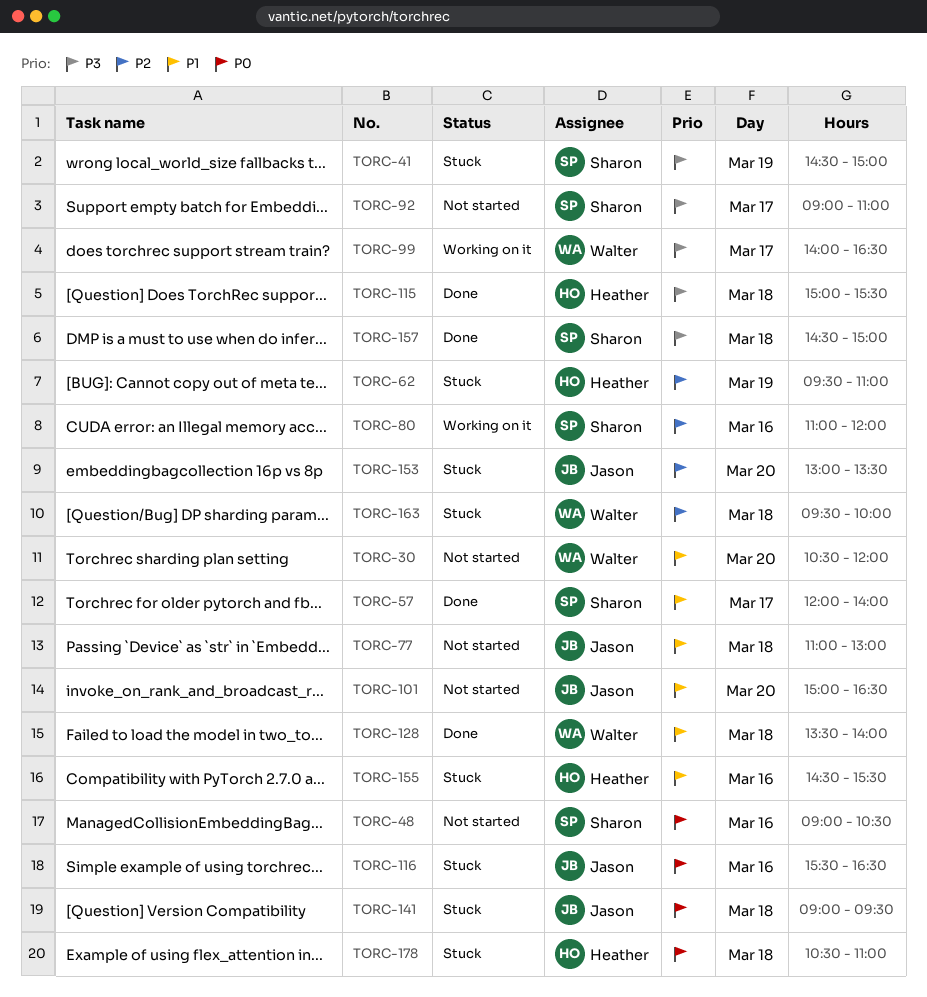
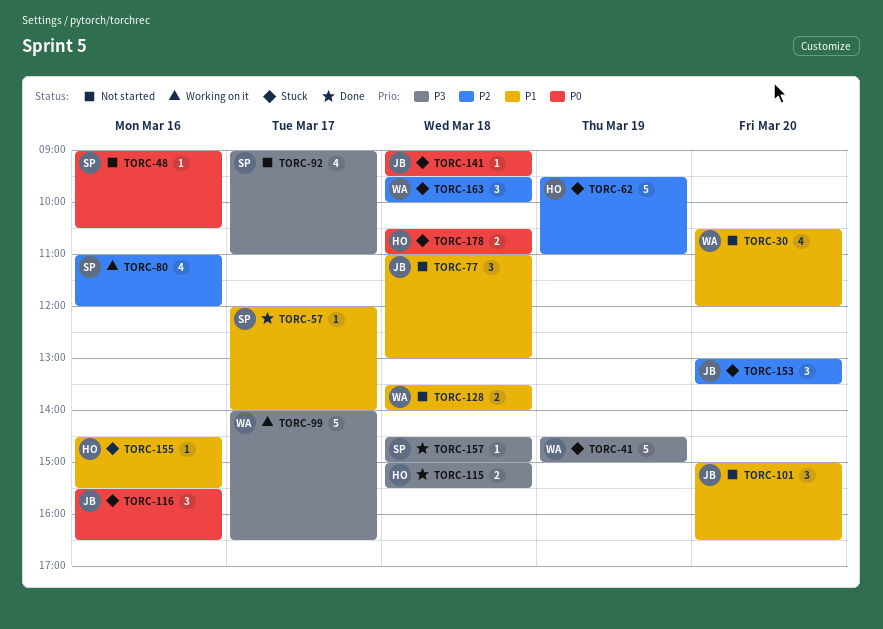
TORC-41, owner: Sharon -> Walter
TORC-128, status: Done -> Not started

